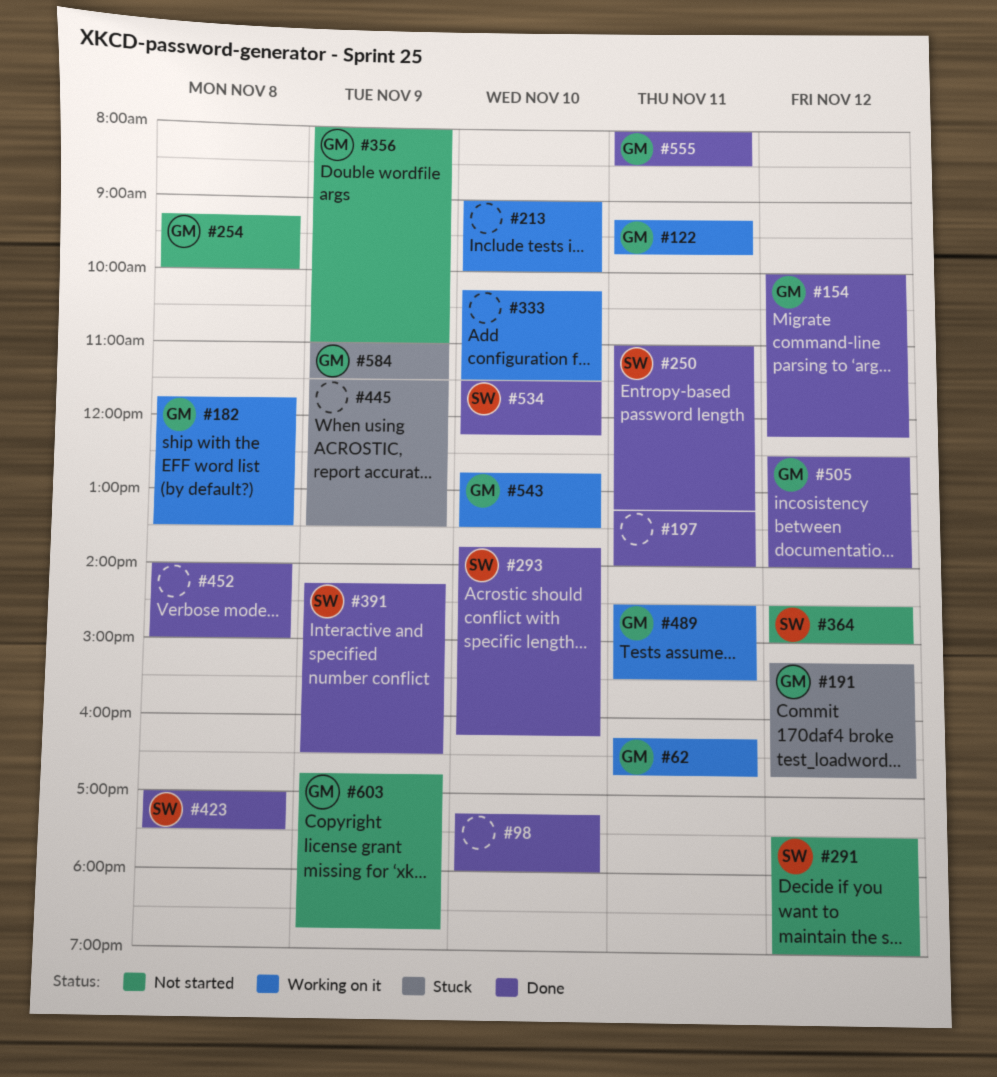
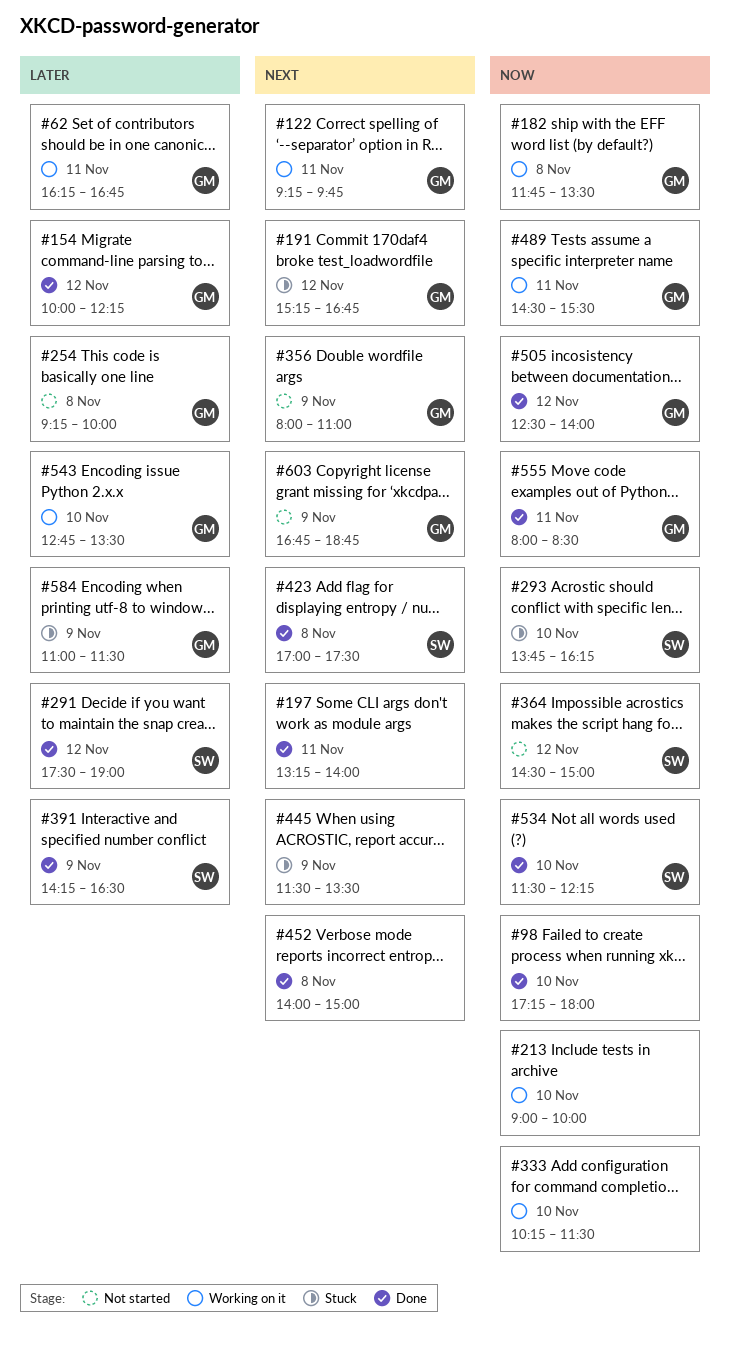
#250: present -> none
#291, status: Not started -> Done
#293, status: Done -> Stuck

